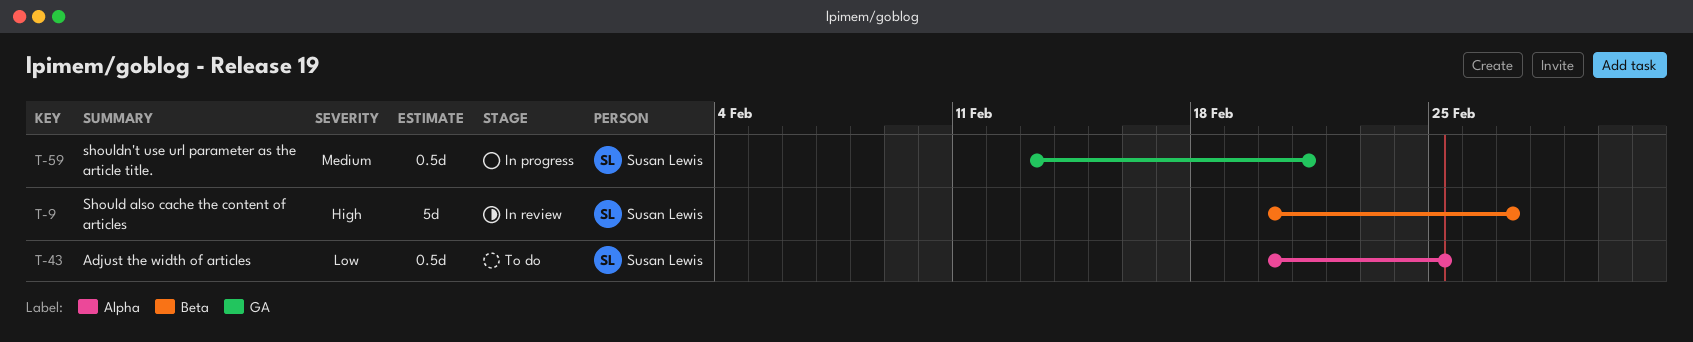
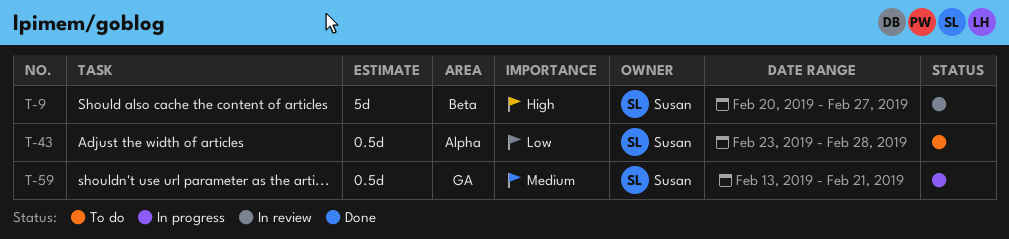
T-43, start: Feb 20 -> Feb 23
T-43, due: Feb 25 -> Feb 28

